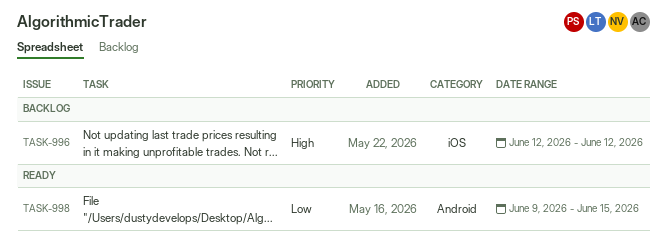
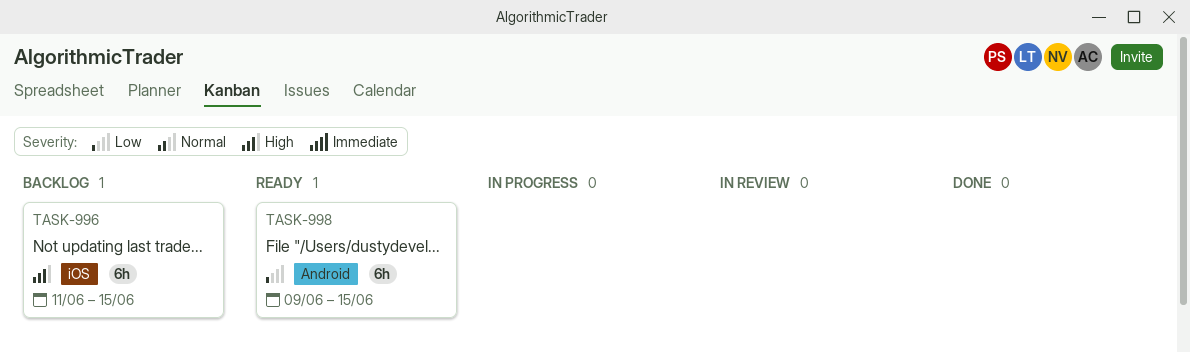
TASK-996, start: Jun 12 -> Jun 11
TASK-996, due: Jun 12 -> Jun 15

